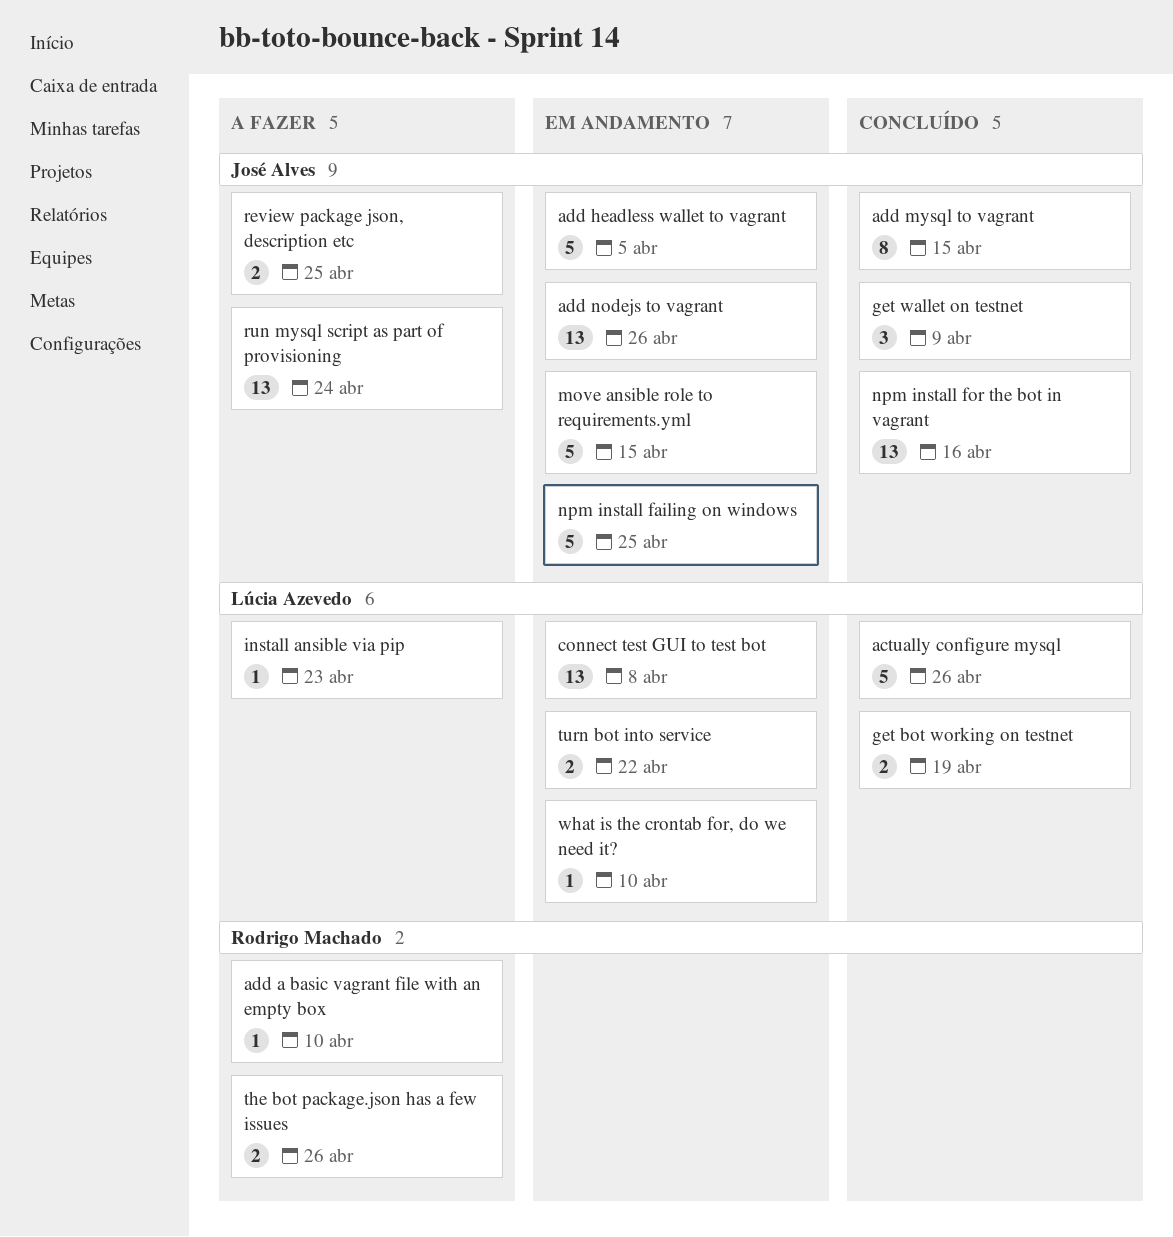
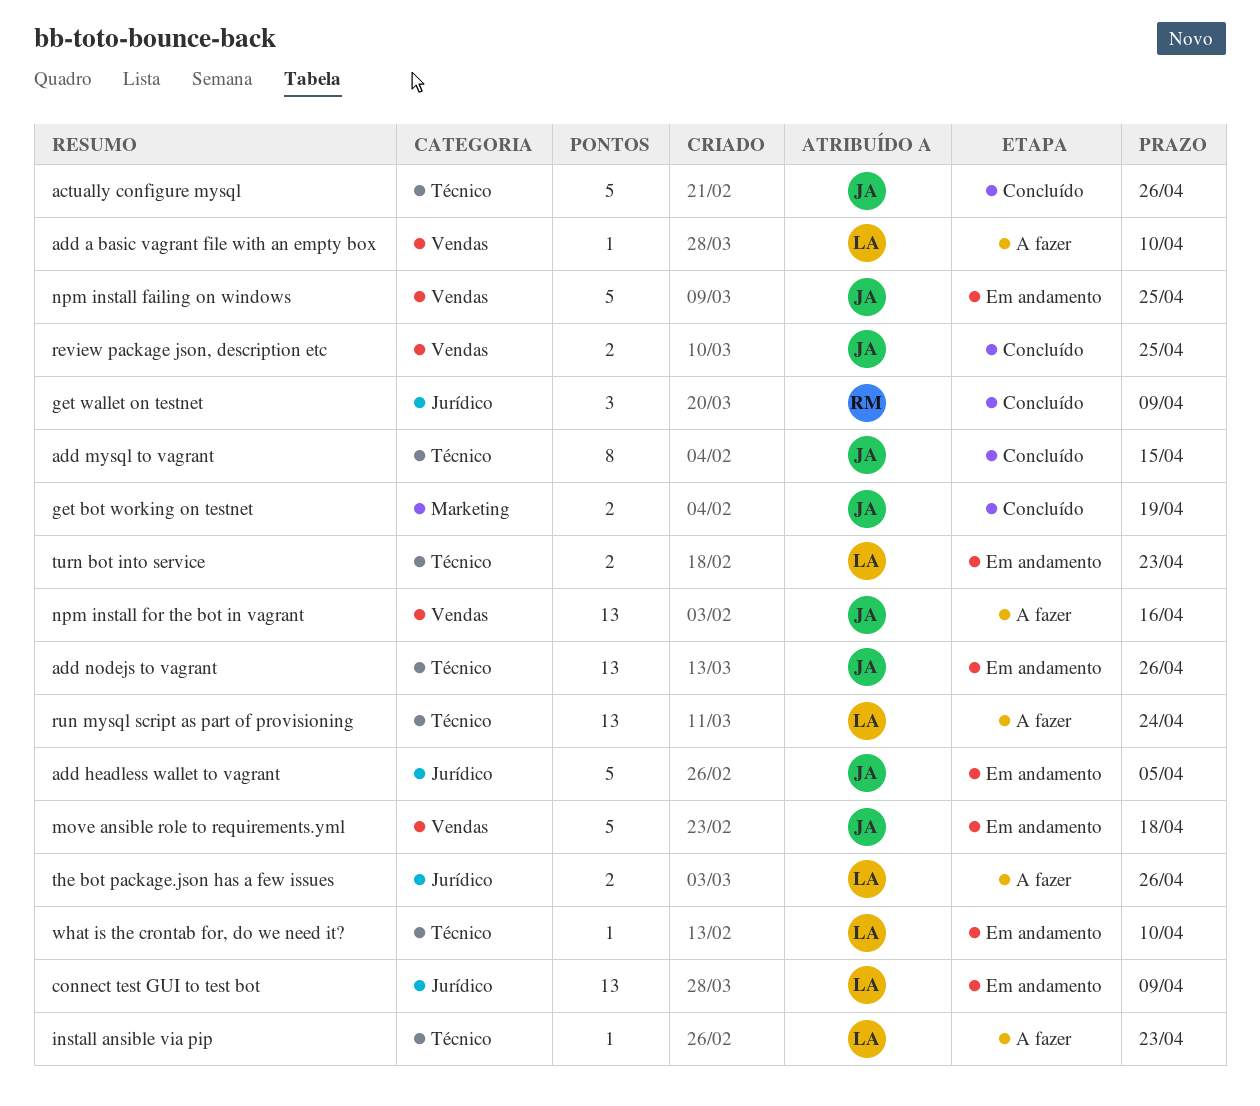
actually configure mysql, owner: Lúcia Azevedo -> José Alves
add a basic vagrant file with an empty box, owner: Rodrigo Machado -> Lúcia Azevedo
connect test GUI to test bot, due: Apr 8 -> Apr 9
get bot working on testnet, owner: Lúcia Azevedo -> José Alves
get wallet on testnet, owner: José Alves -> Rodrigo Machado
move ansible role to requirements.yml, due: Apr 15 -> Apr 18
npm install for the bot in vagrant, status: Concluído -> A fazer
review package json, description etc, status: A fazer -> Concluído
run mysql script as part of provisioning, owner: José Alves -> Lúcia Azevedo
the bot package.json has a few issues, owner: Rodrigo Machado -> Lúcia Azevedo
turn bot into service, due: Apr 22 -> Apr 23

